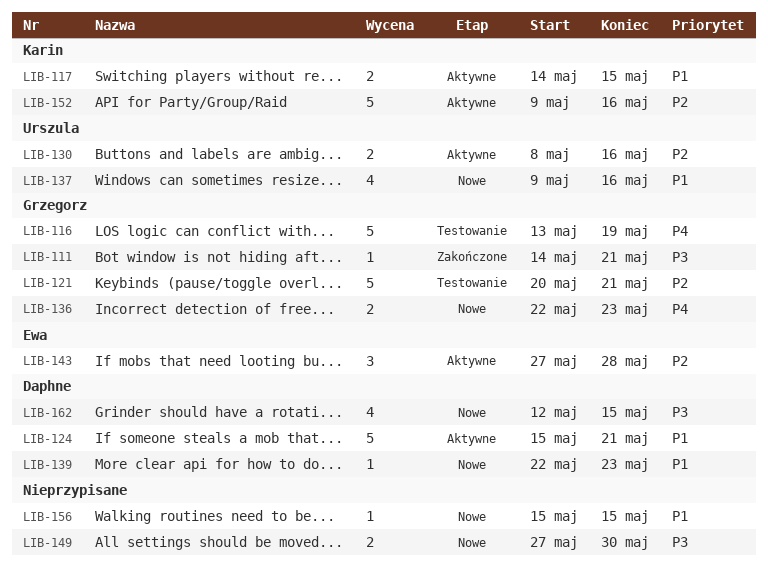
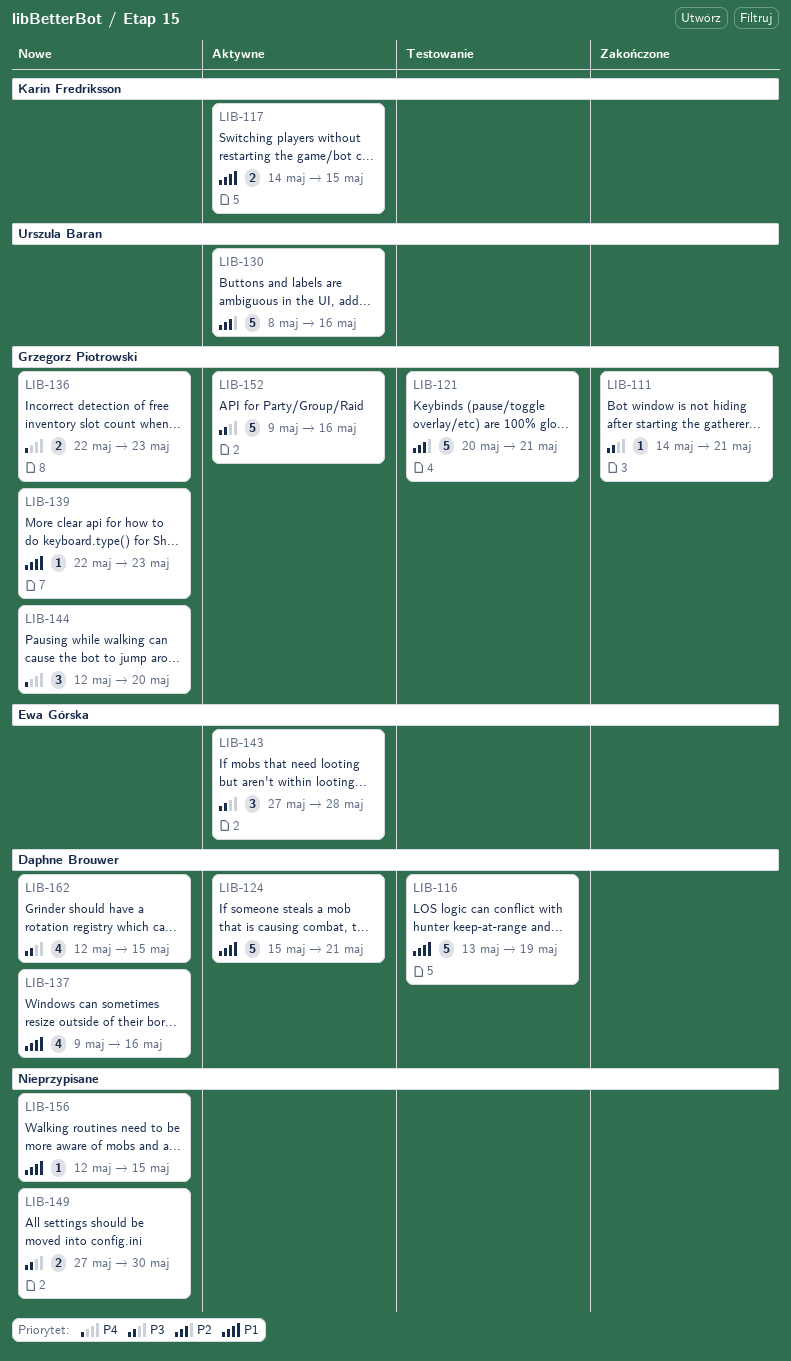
LIB-116, owner: Grzegorz Piotrowski -> Daphne Brouwer
LIB-116, priority: P4 -> P1
LIB-130, estimate: 2 -> 5
LIB-137, owner: Urszula Baran -> Daphne Brouwer
LIB-139, owner: Daphne Brouwer -> Grzegorz Piotrowski
LIB-143, priority: P2 -> P3
LIB-144: none -> present
LIB-152, owner: Karin Fredriksson -> Grzegorz Piotrowski
LIB-152, priority: P2 -> P3
LIB-156, start: May 15 -> May 12

